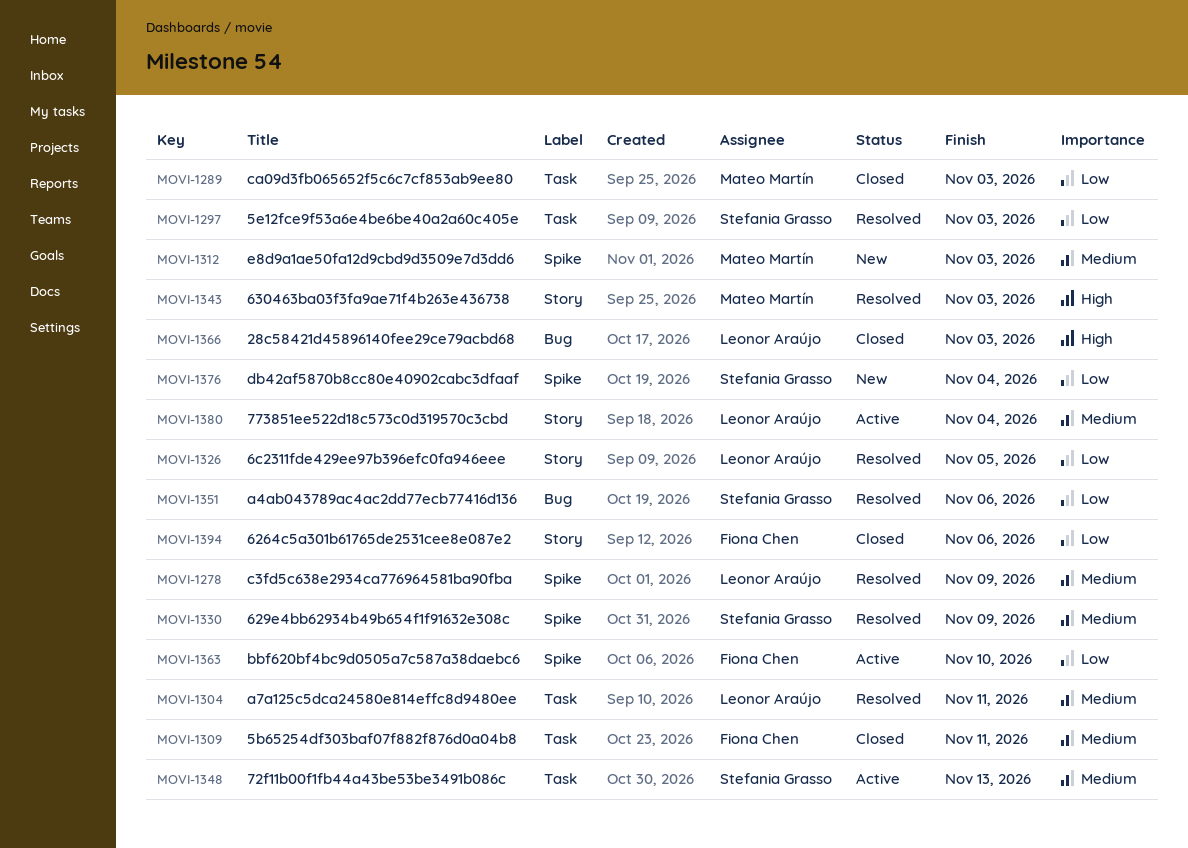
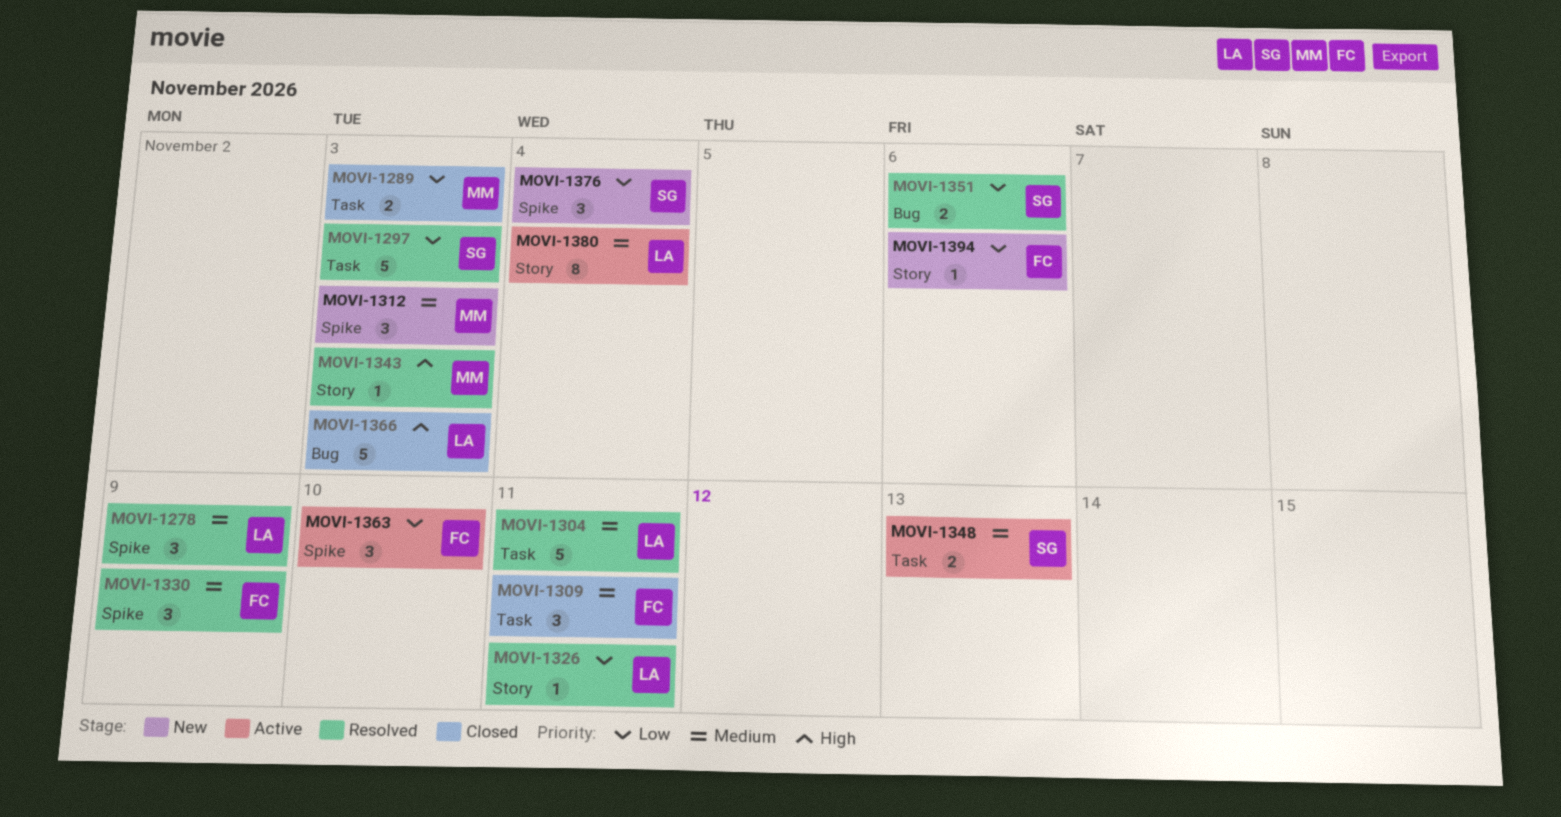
MOVI-1326, due: Nov 5 -> Nov 11
MOVI-1330, owner: Stefania Grasso -> Fiona Chen
MOVI-1394, status: Closed -> New

